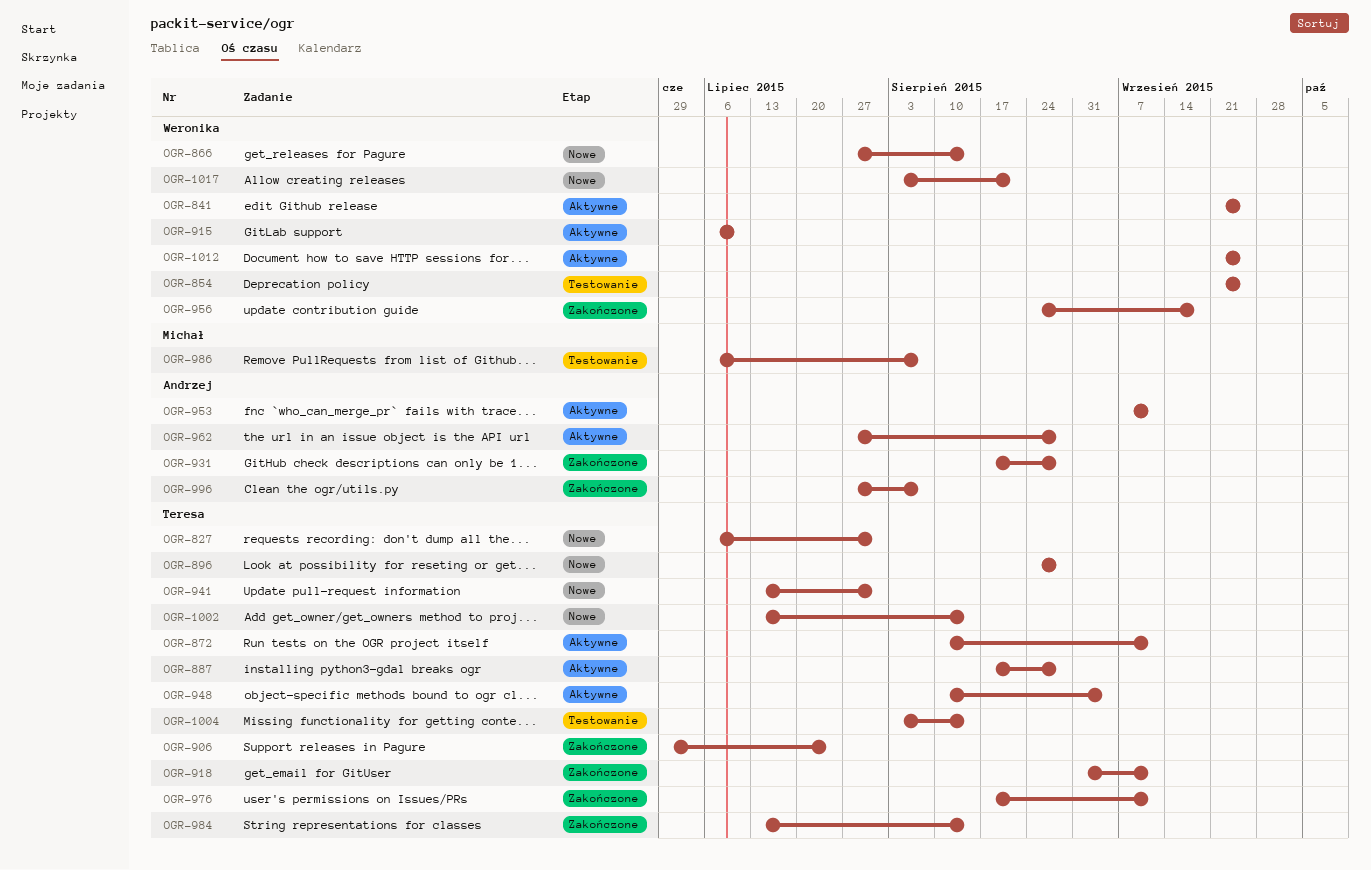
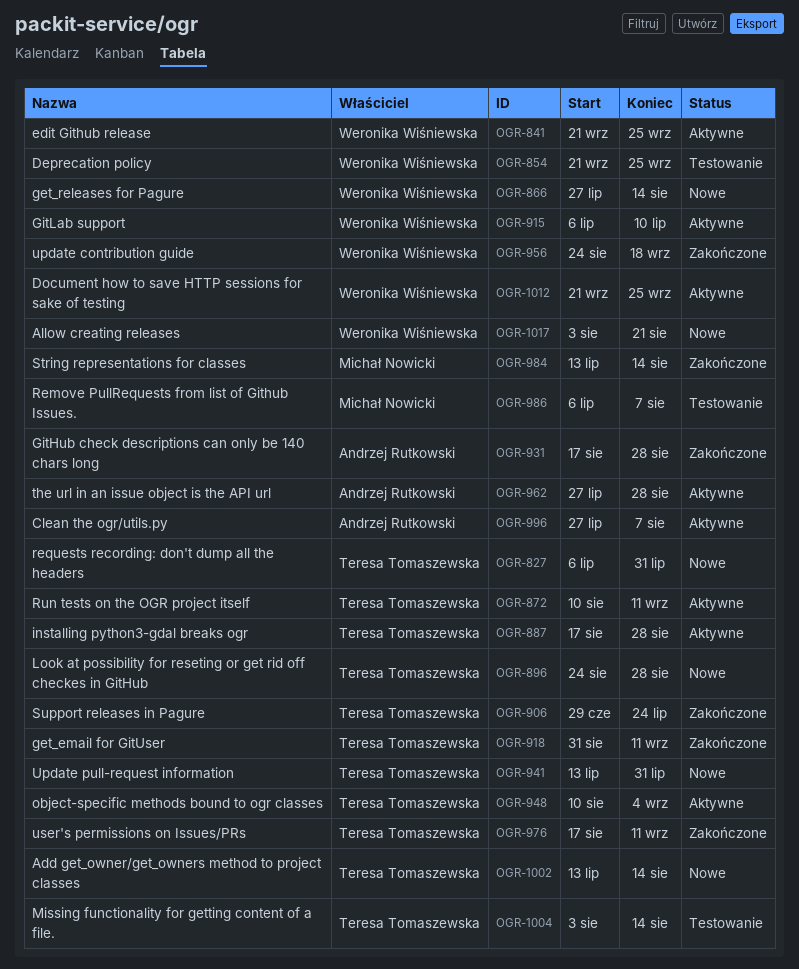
OGR-953: present -> none
OGR-984, owner: Teresa Tomaszewska -> Michał Nowicki
OGR-996, status: Zakończone -> Aktywne

